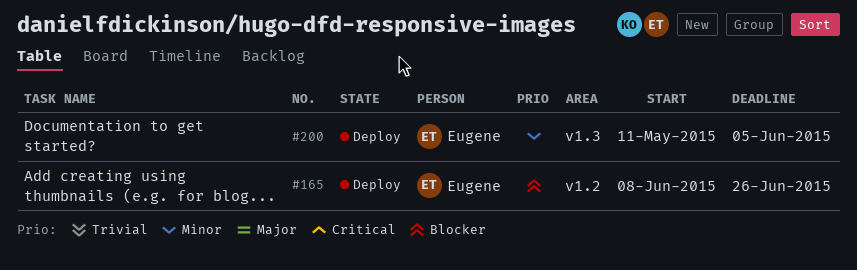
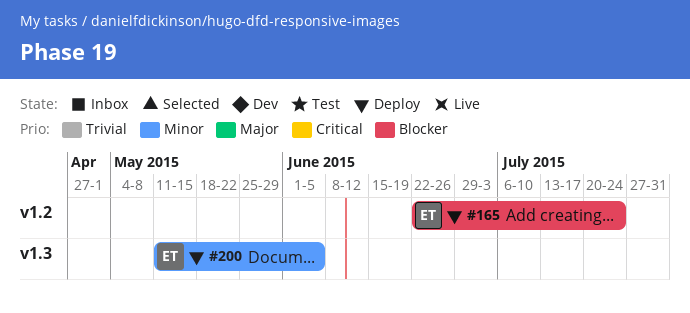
#165, start: Jun 8 -> Jun 22
#165, due: Jun 26 -> Jul 24

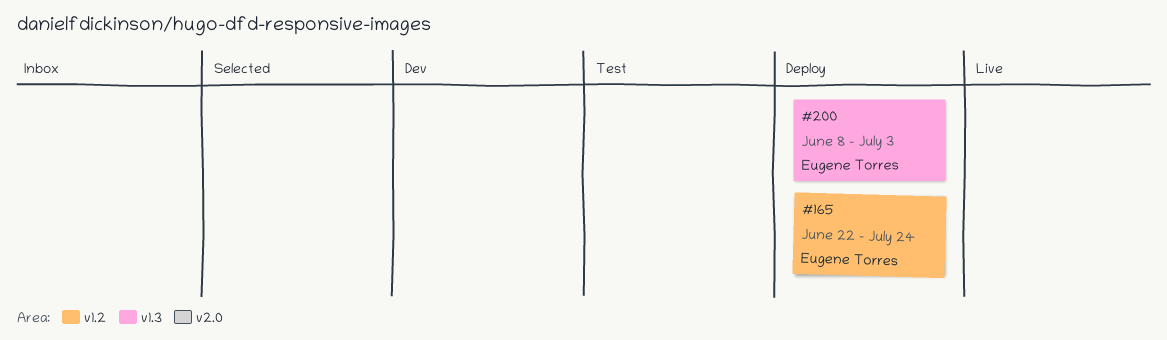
#200, start: May 11 -> Jun 8
#200, due: Jun 5 -> Jul 3

